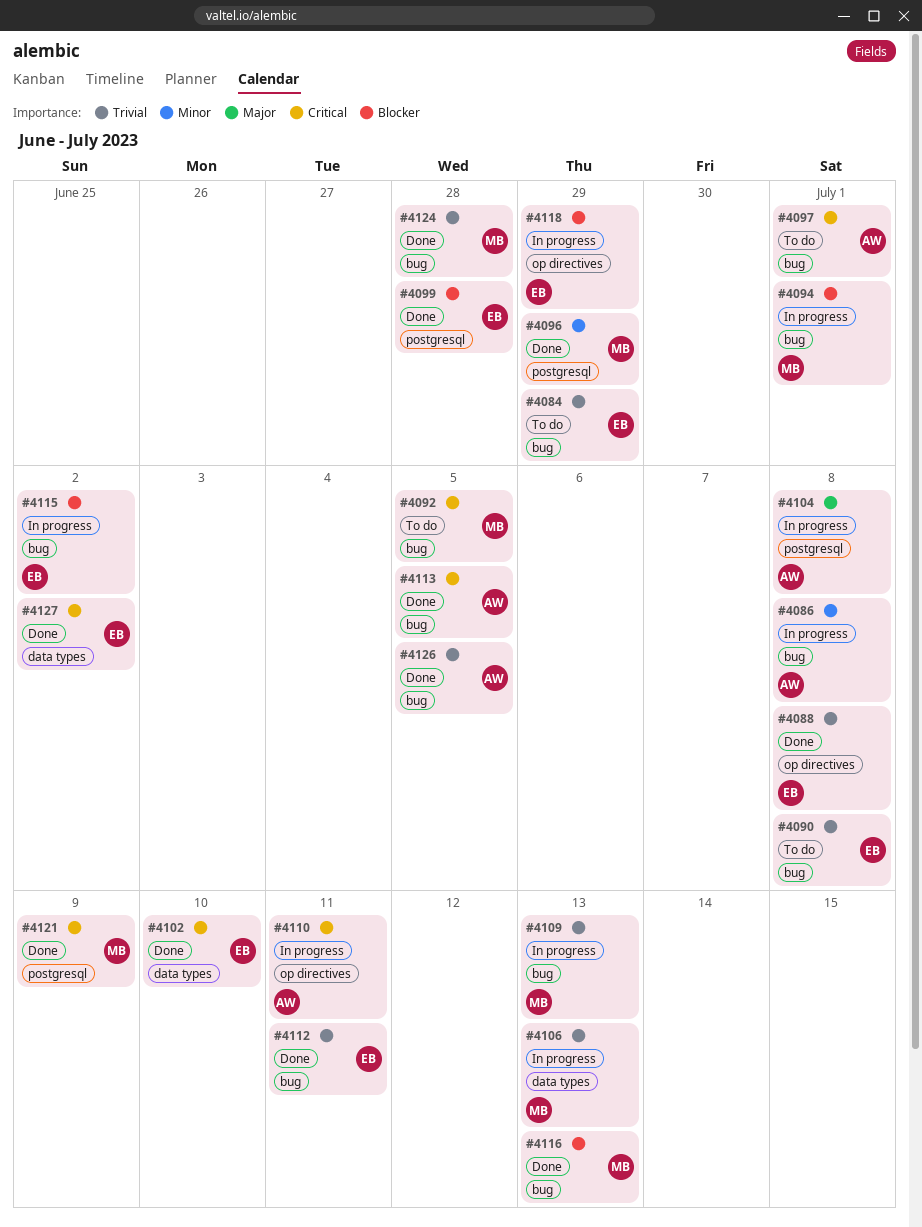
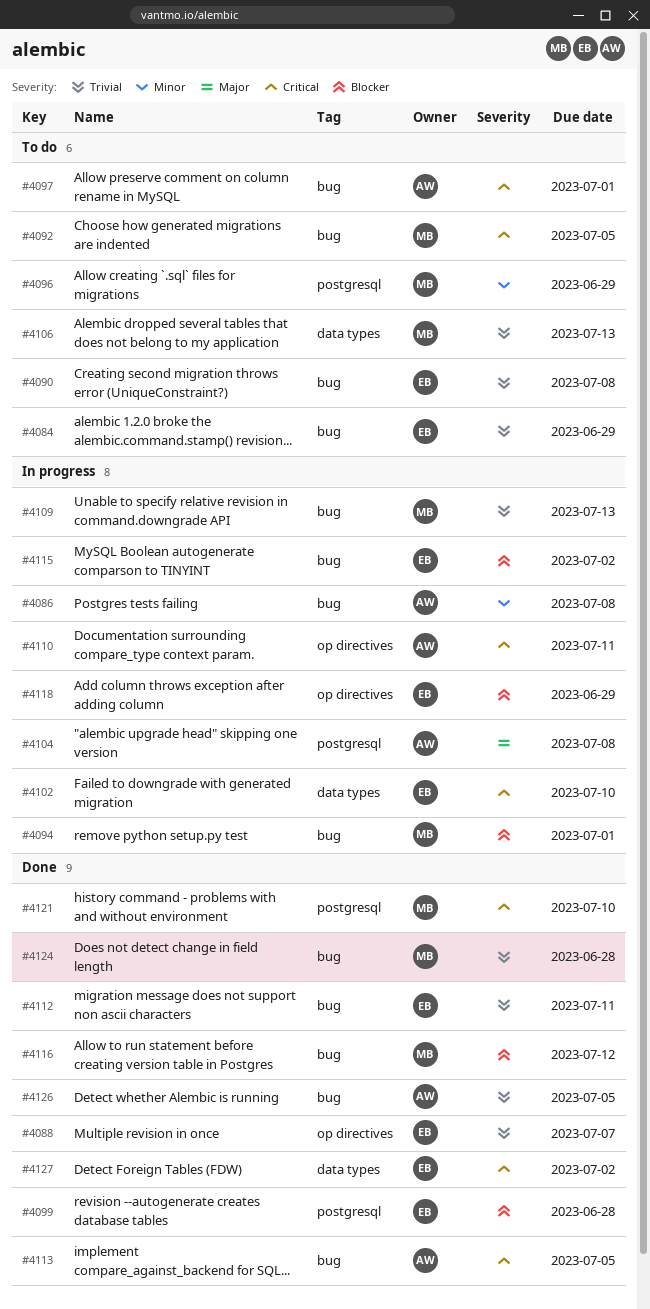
#4088, due: Jul 8 -> Jul 7
#4096, status: Done -> To do
#4102, status: Done -> In progress
#4106, status: In progress -> To do
#4116, due: Jul 13 -> Jul 12
#4121, due: Jul 9 -> Jul 10

